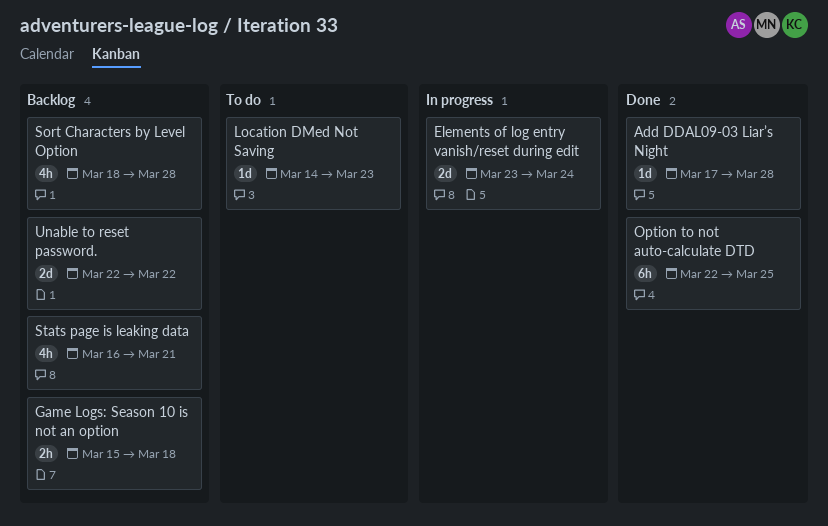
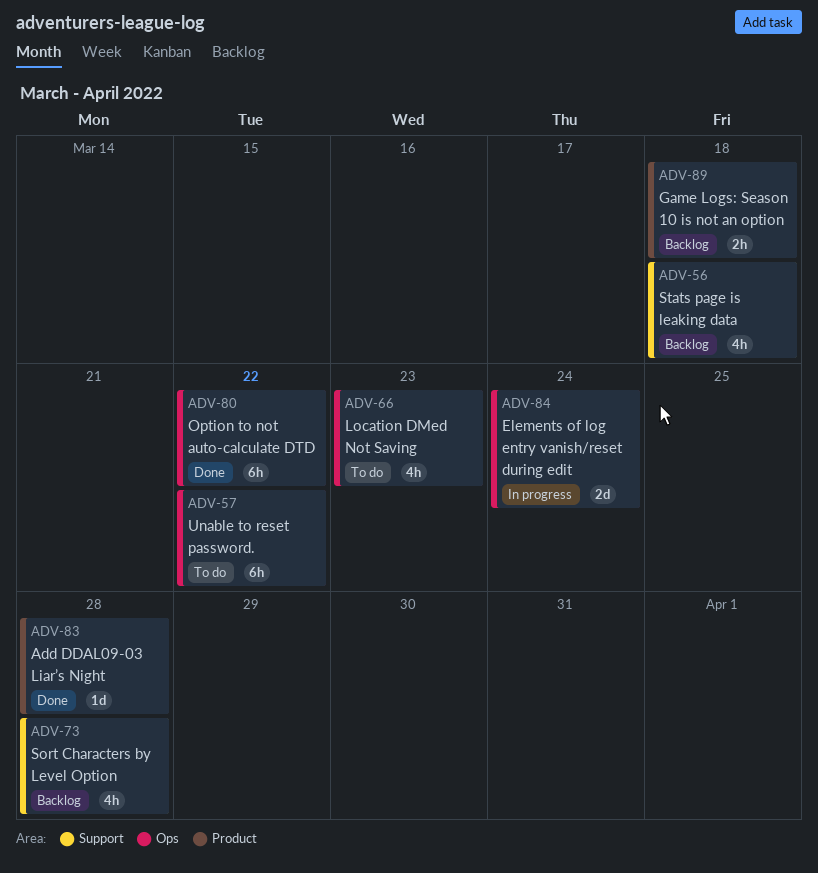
Location DMed Not Saving, estimate: 1d -> 4h
Option to not auto-calculate DTD, due: Mar 25 -> Mar 22
Stats page is leaking data, due: Mar 21 -> Mar 18
Unable to reset password., status: Backlog -> To do
Unable to reset password., estimate: 2d -> 6h

